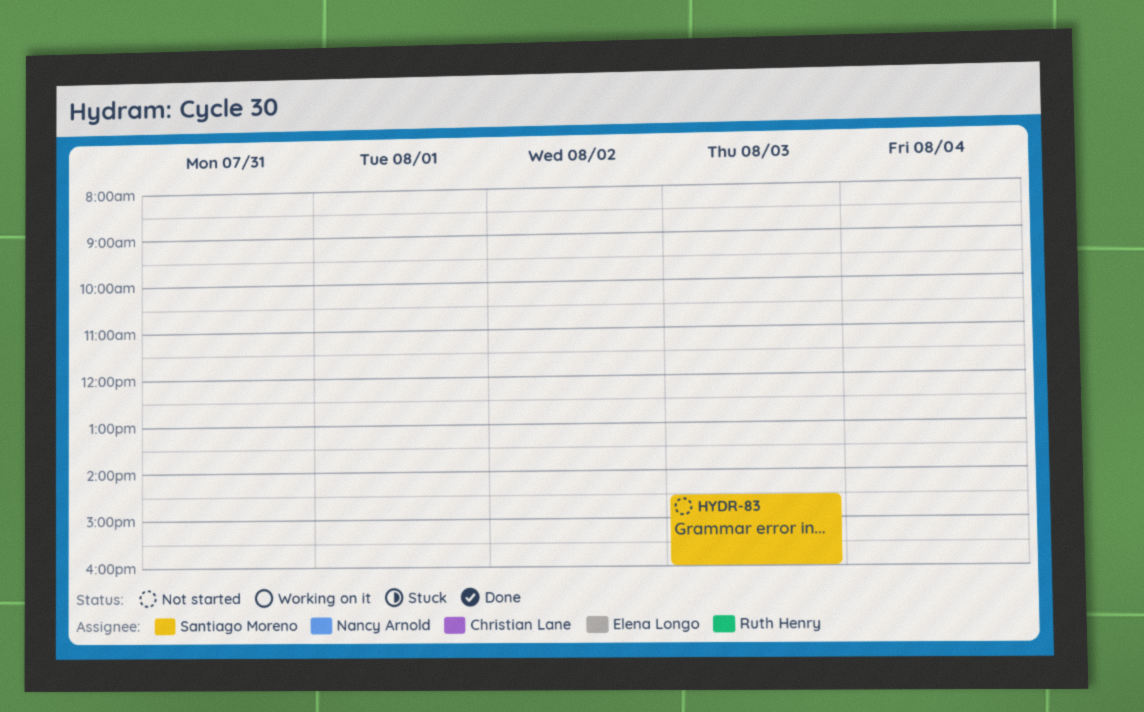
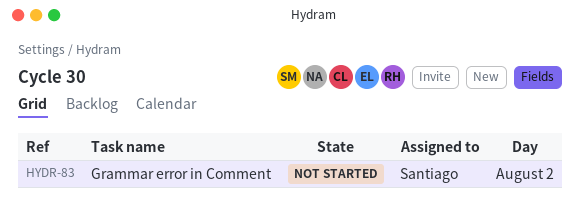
HYDR-83, day: Aug 3 -> Aug 2

